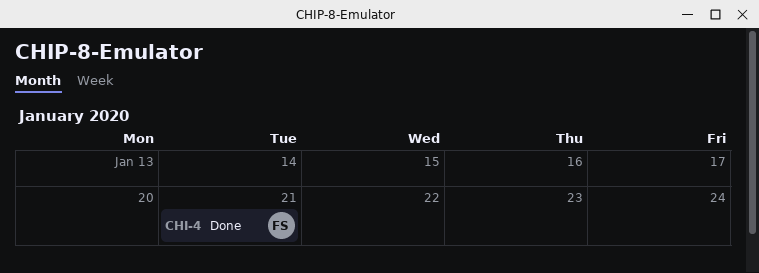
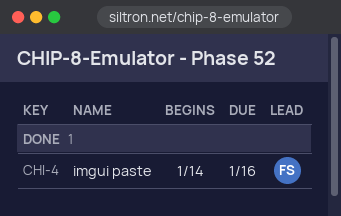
CHI-4, due: Jan 21 -> Jan 16

